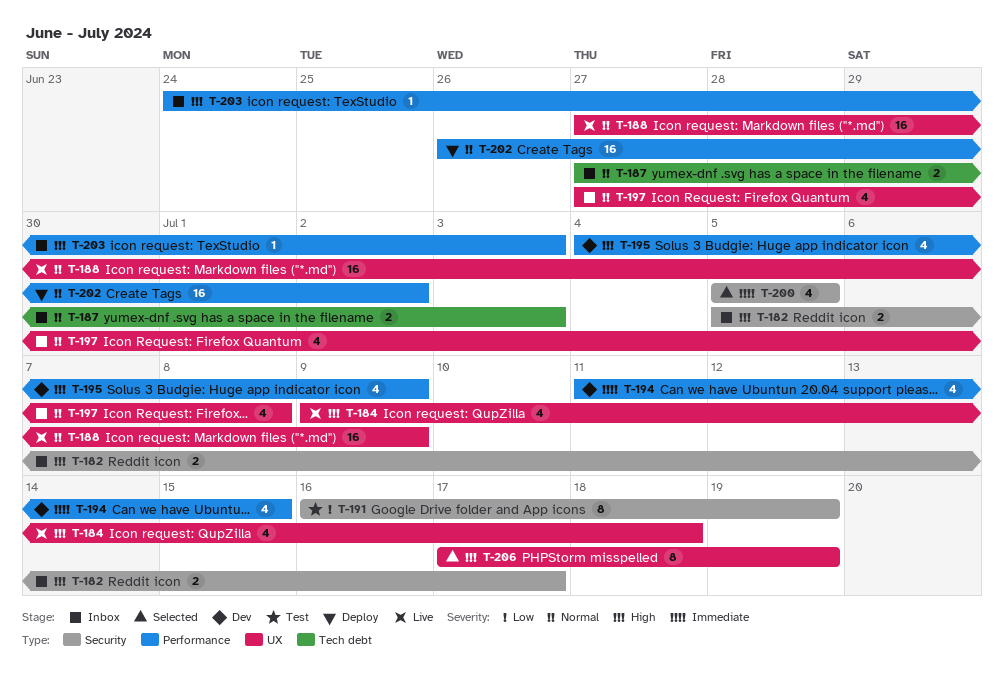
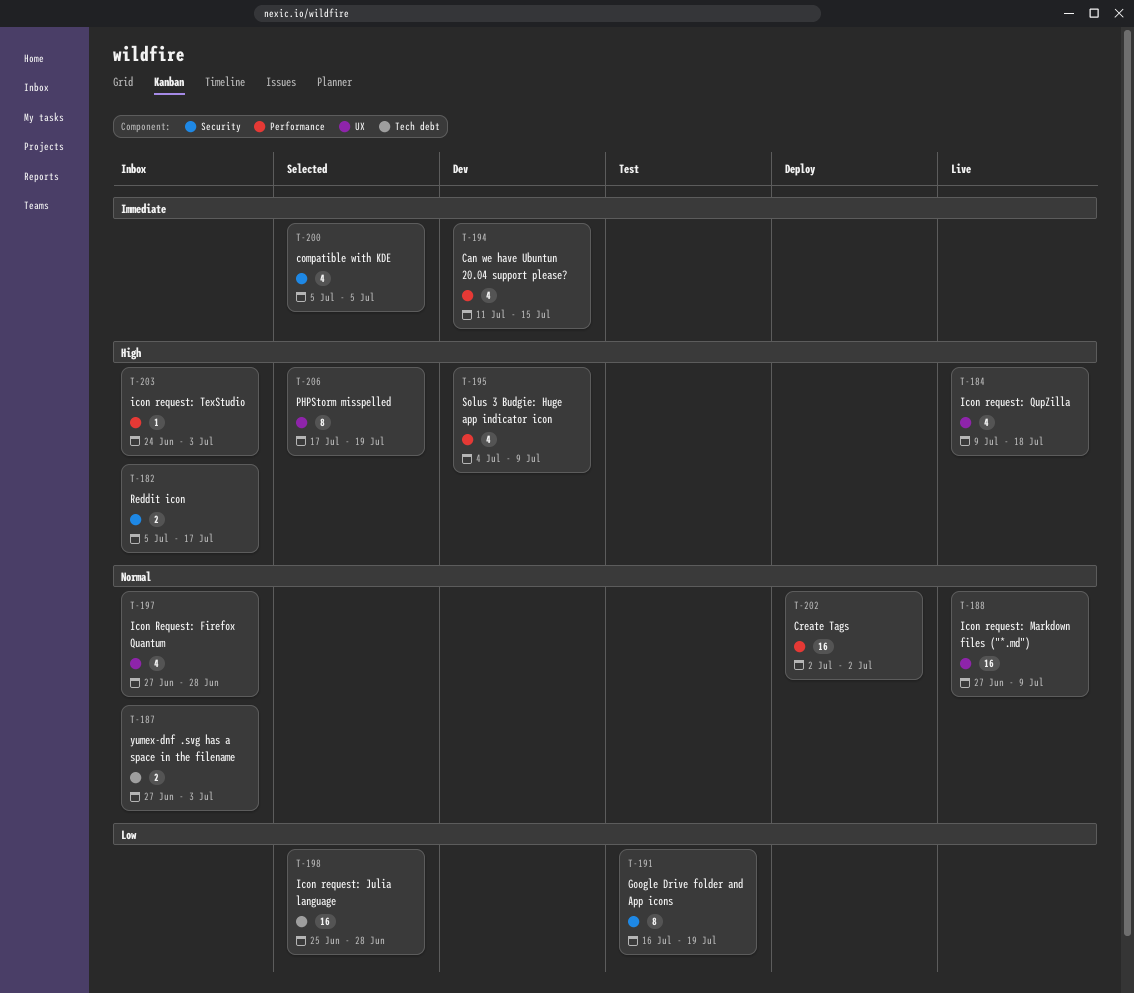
T-197, due: Jul 8 -> Jun 28
T-198: none -> present
T-202, start: Jun 26 -> Jul 2

